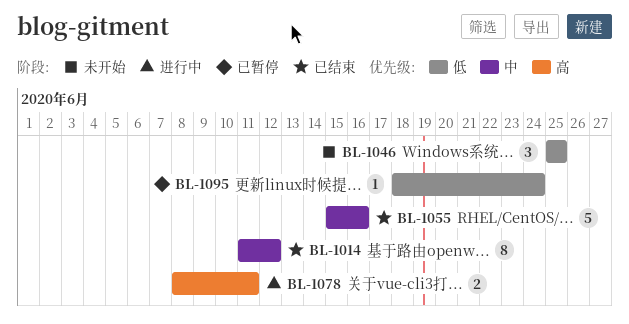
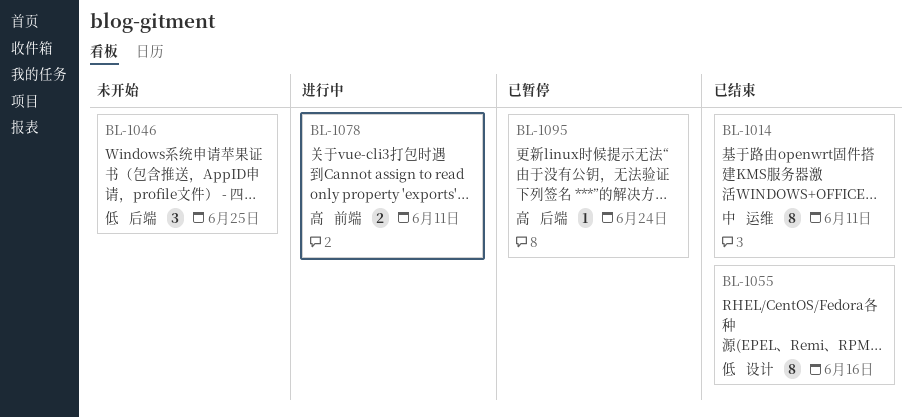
BL-1014, due: Jun 12 -> Jun 11
BL-1055, priority: 中 -> 低
BL-1055, estimate: 5 -> 8
BL-1095, priority: 低 -> 高

